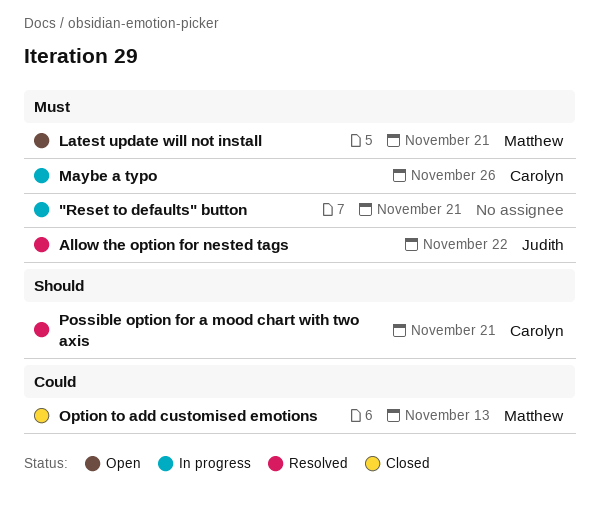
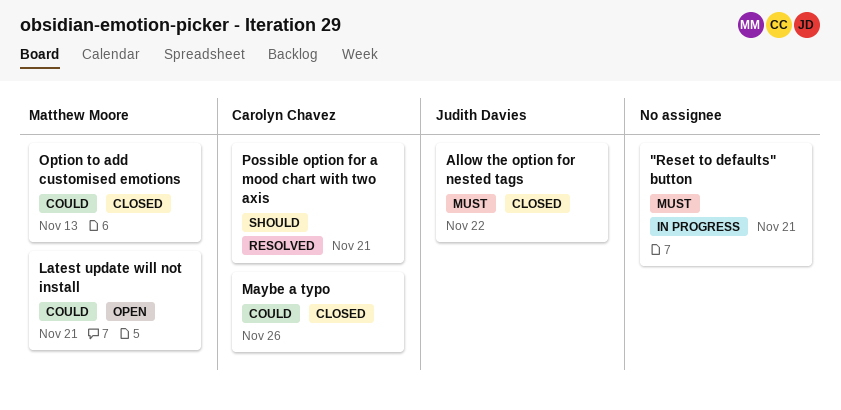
Allow the option for nested tags, status: Resolved -> Closed
Latest update will not install, priority: Must -> Could
Maybe a typo, status: In progress -> Closed
Maybe a typo, priority: Must -> Could

